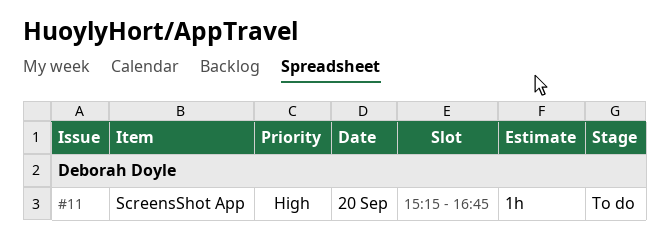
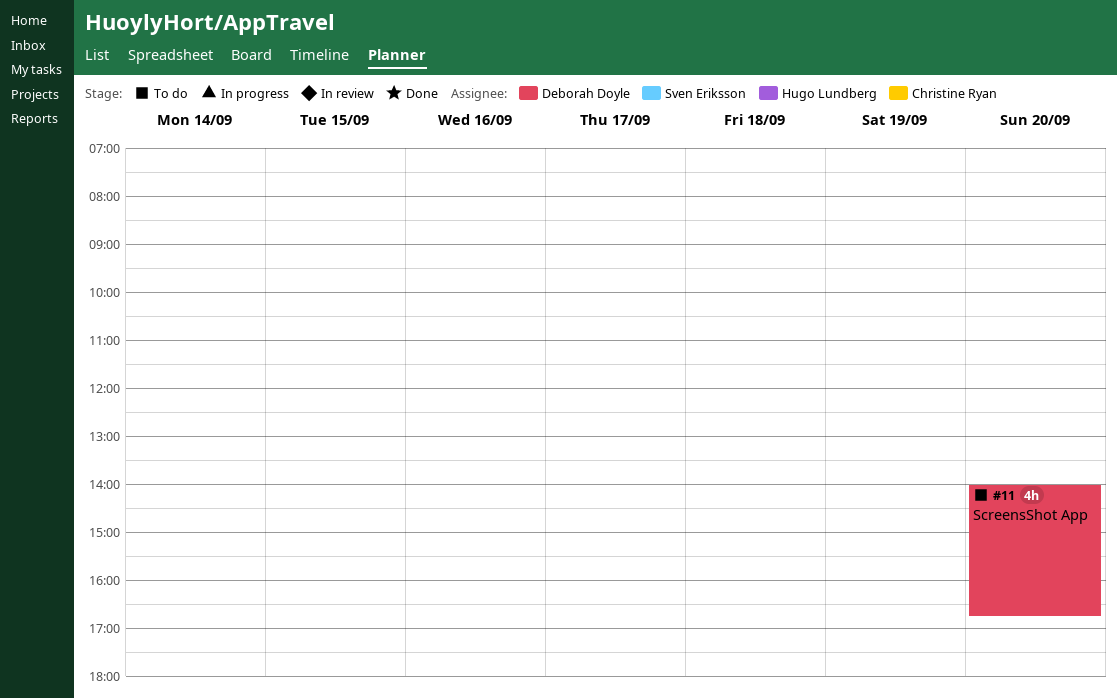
#11, estimate: 1h -> 4h
#11, begins: 15:15 -> 14:00

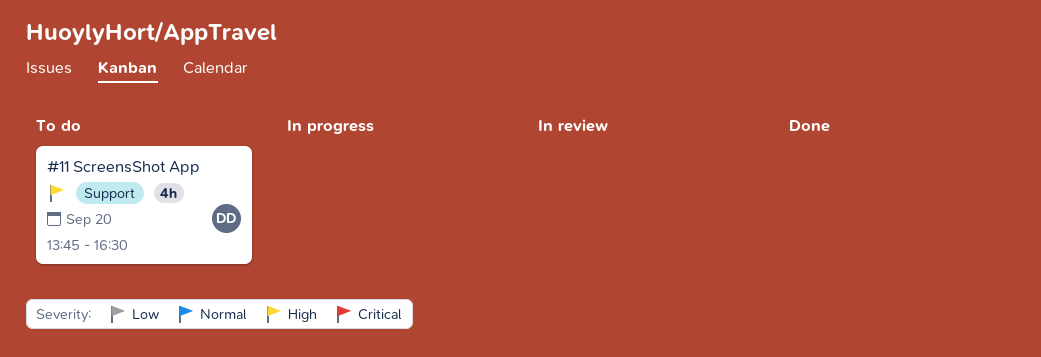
#11, begins: 14:00 -> 13:45
#11, ends: 16:45 -> 16:30

